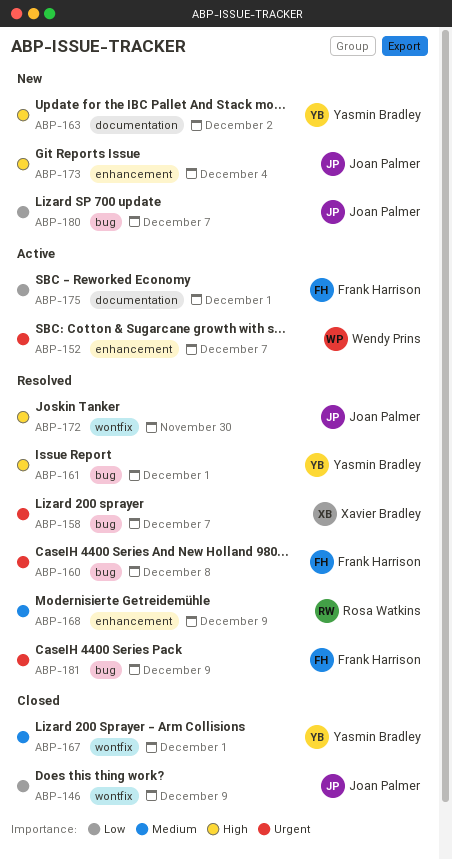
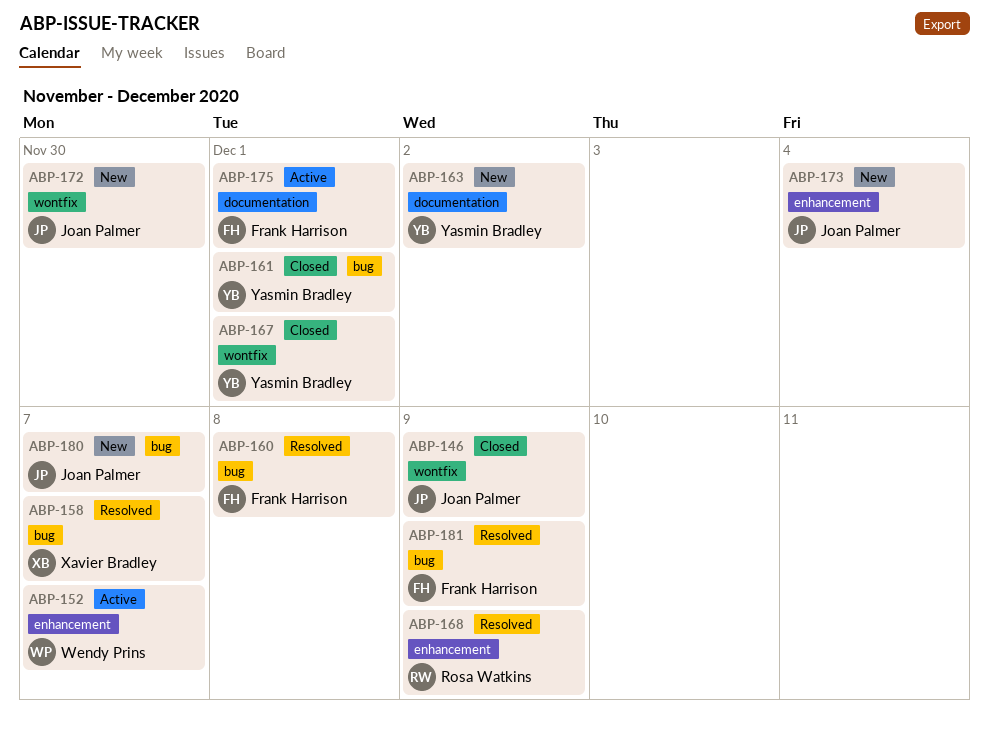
ABP-161, status: Resolved -> Closed
ABP-172, status: Resolved -> New

